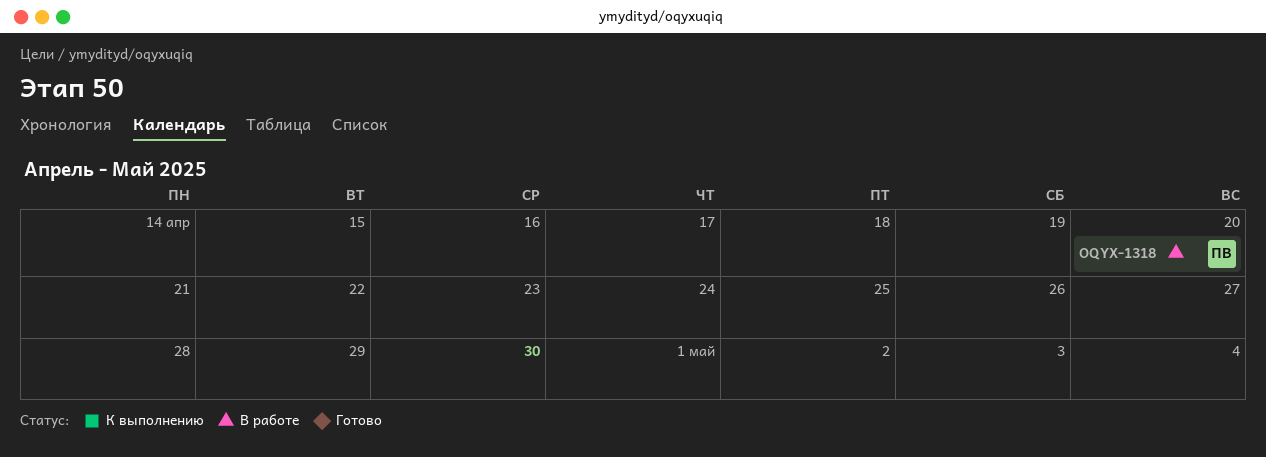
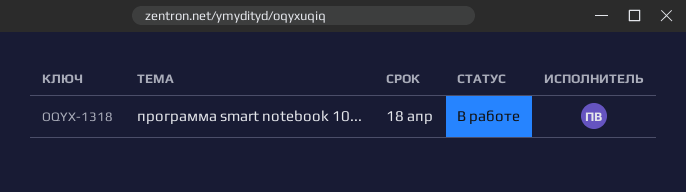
OQYX-1318, due: Apr 20 -> Apr 18

